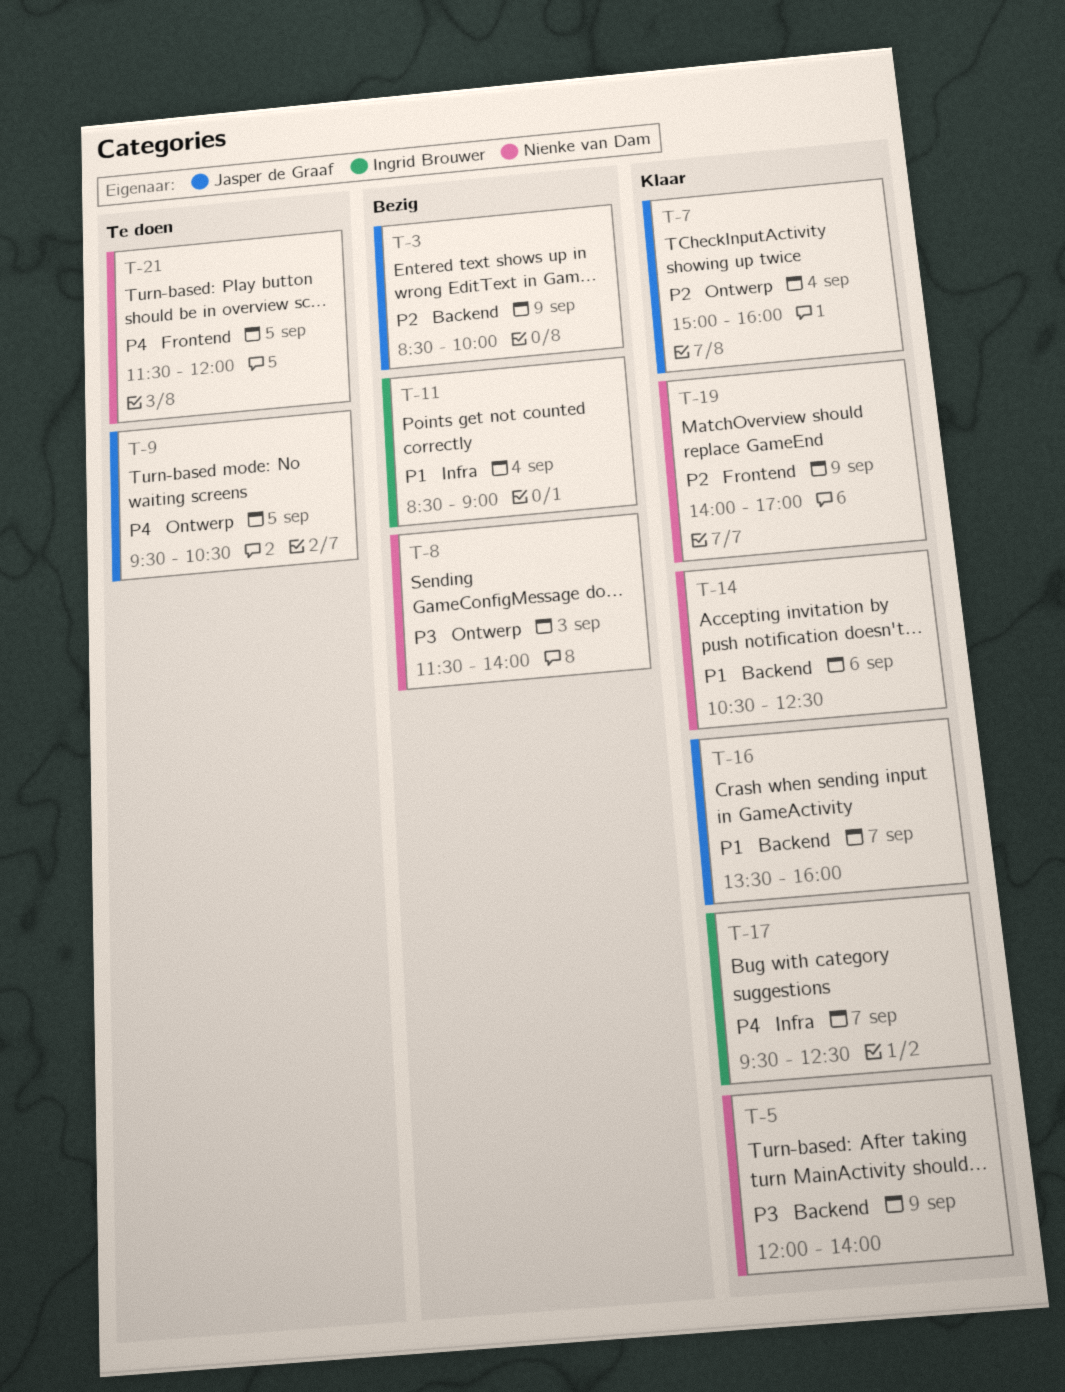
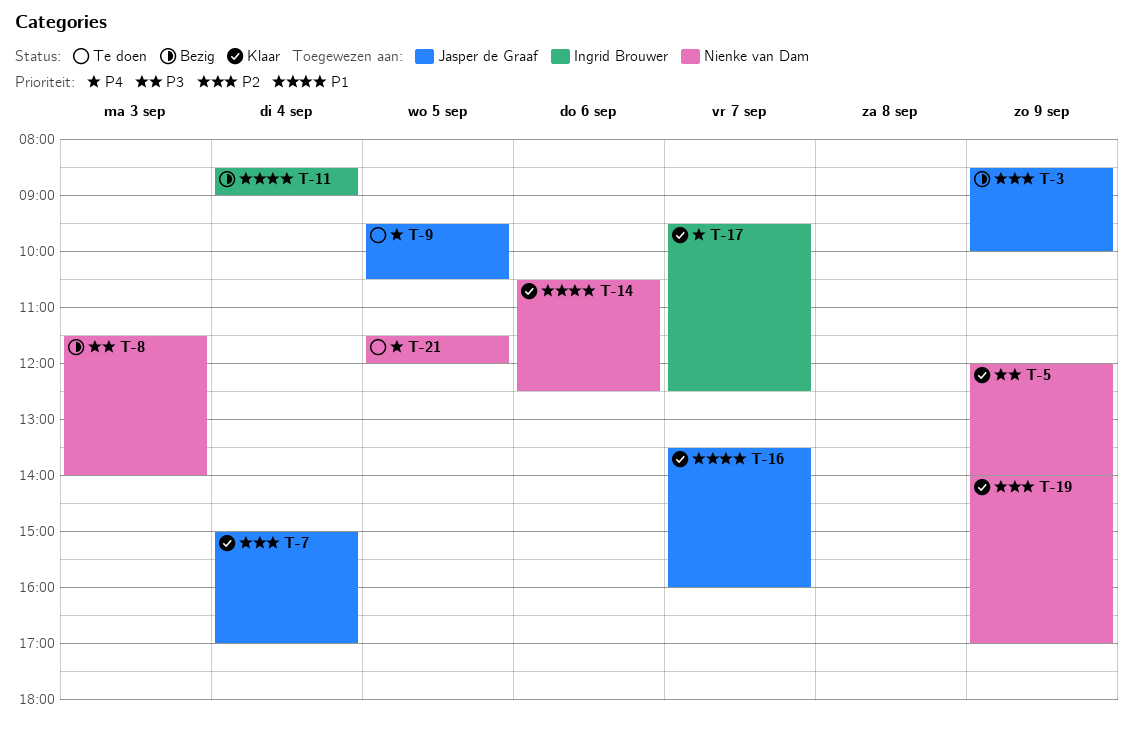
T-7, ends: 16:00 -> 17:00

